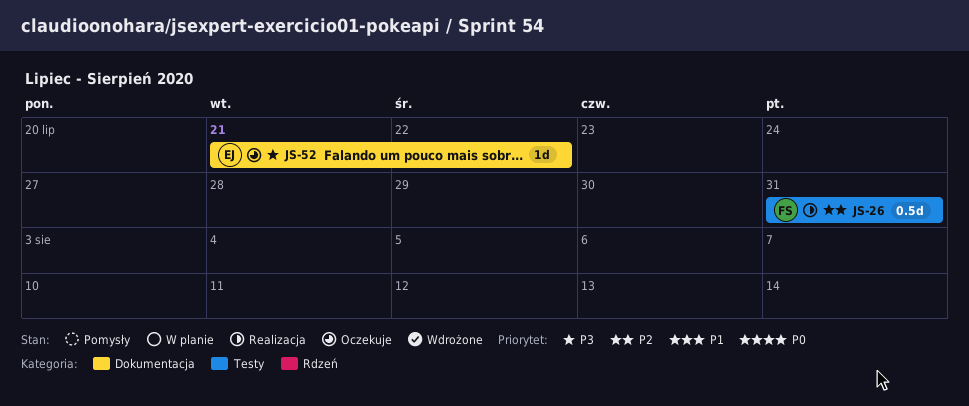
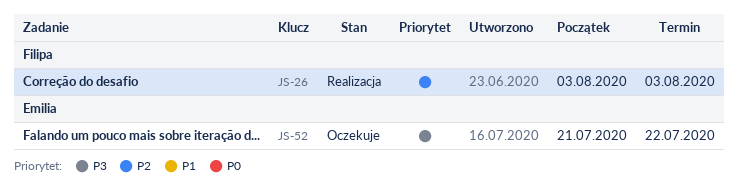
JS-26, start: Jul 31 -> Aug 3
JS-26, due: Jul 31 -> Aug 3

